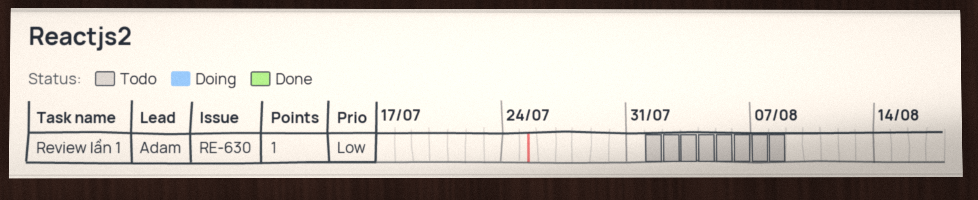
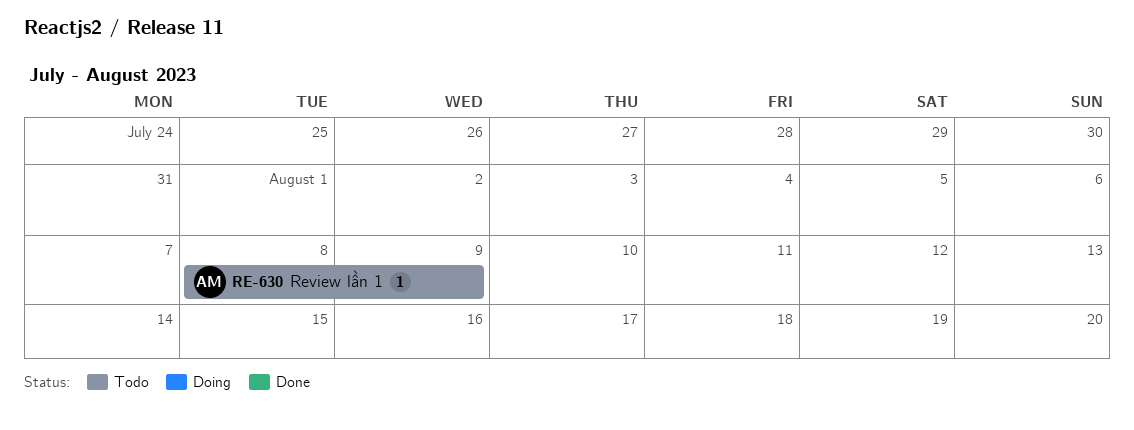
RE-630, start: Aug 1 -> Aug 8
RE-630, due: Aug 8 -> Aug 9

